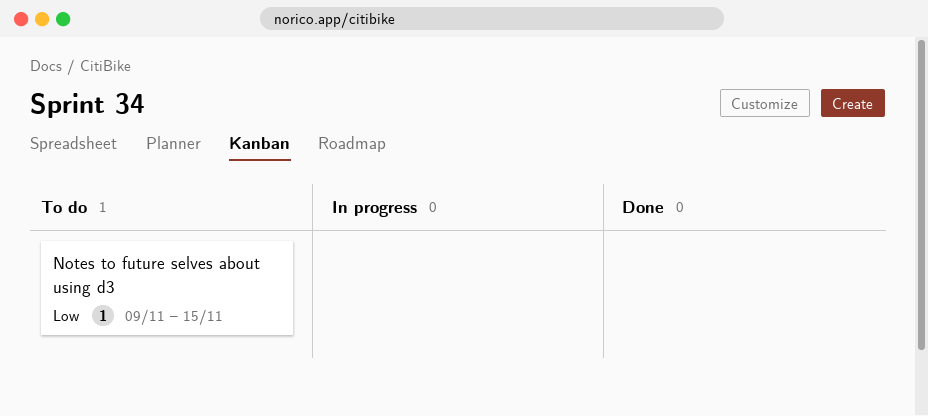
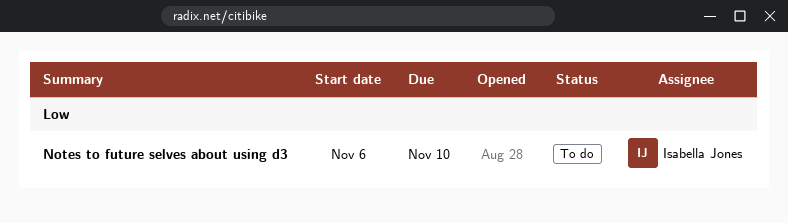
Notes to future selves about using d3, start: Nov 9 -> Nov 6
Notes to future selves about using d3, due: Nov 15 -> Nov 10

